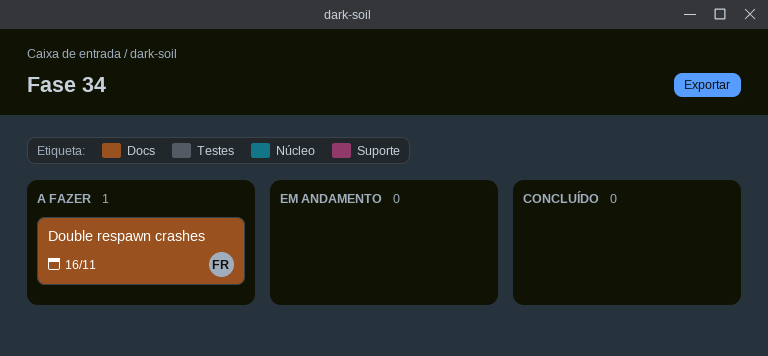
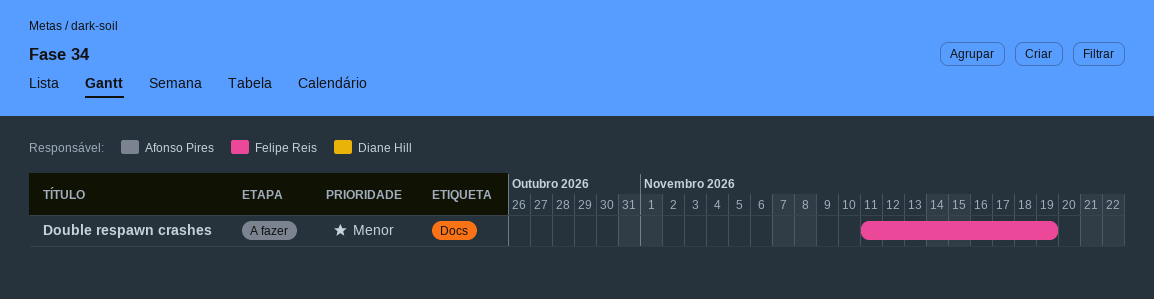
Double respawn crashes, due: Nov 16 -> Nov 19

